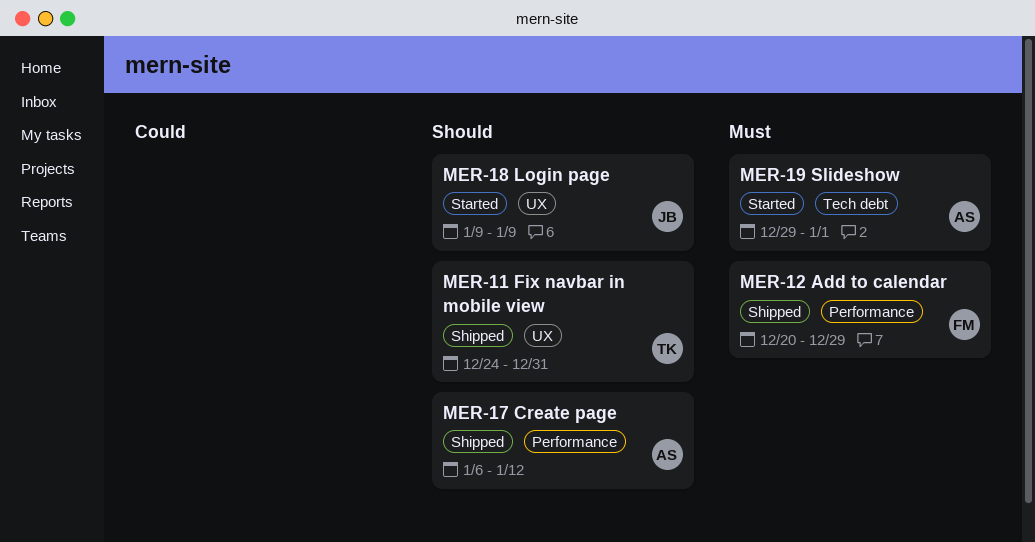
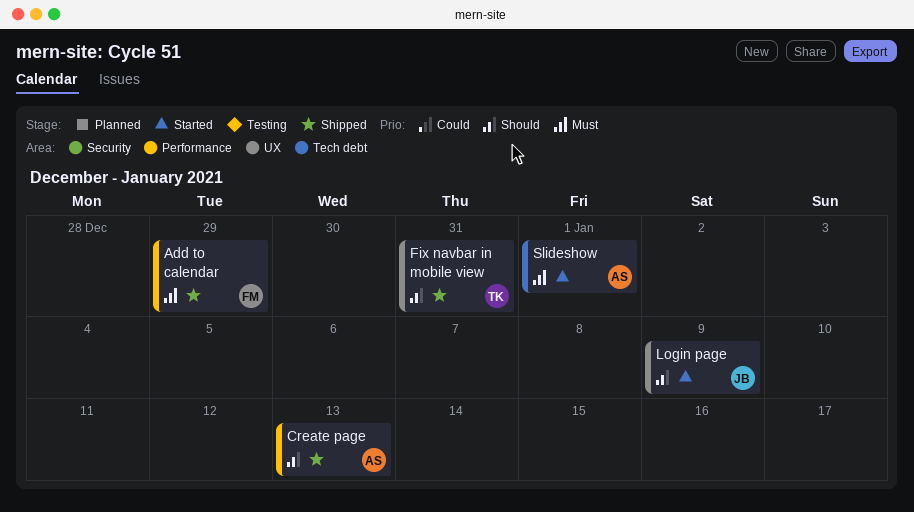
Create page, due: Jan 12 -> Jan 13

